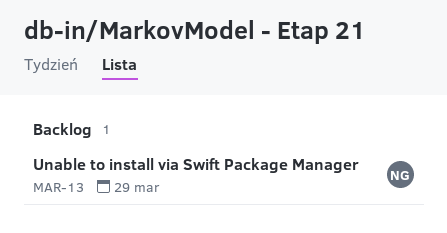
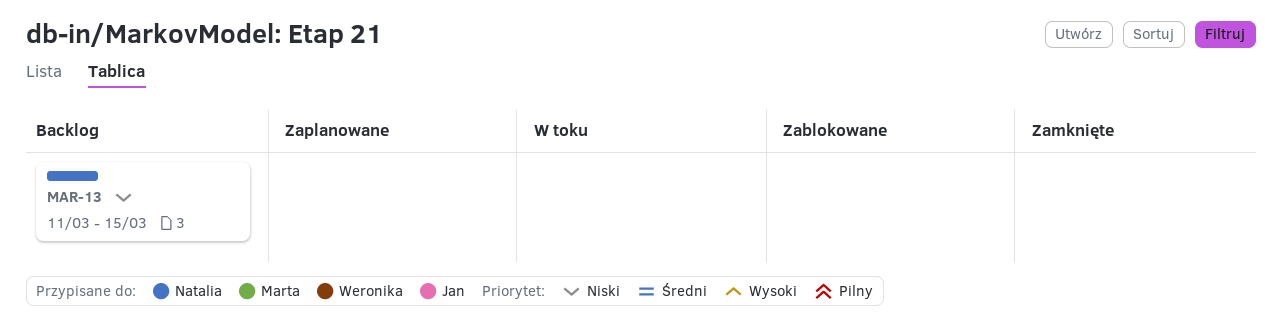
MAR-13, due: Mar 29 -> Mar 15

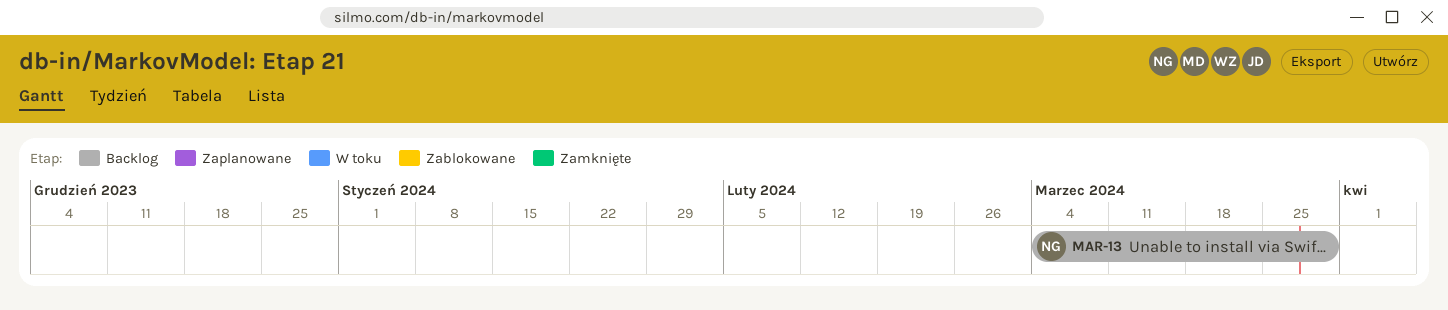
MAR-13, start: Mar 11 -> Mar 4
MAR-13, due: Mar 15 -> Mar 29

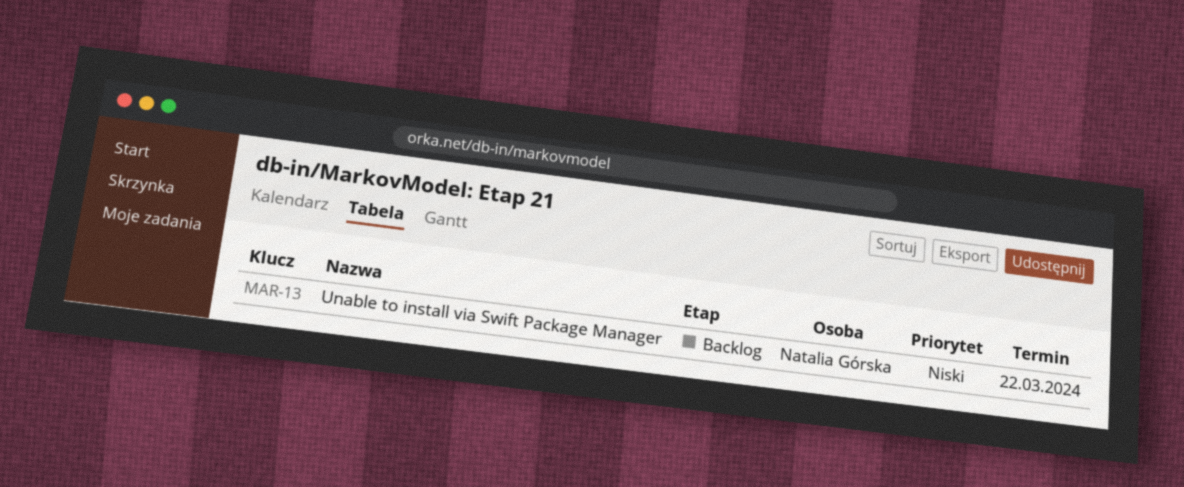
MAR-13, due: Mar 29 -> Mar 22

